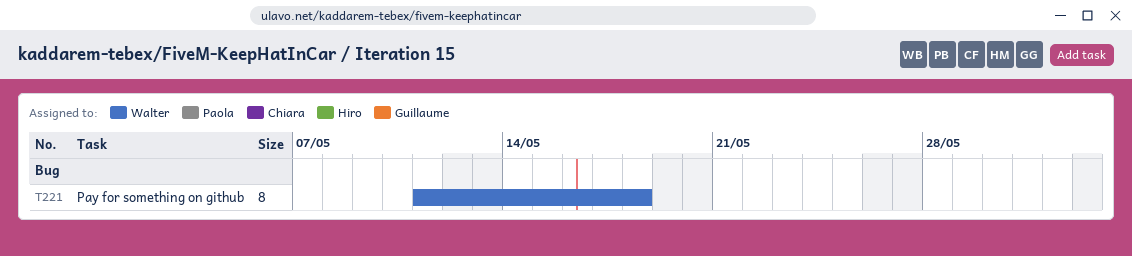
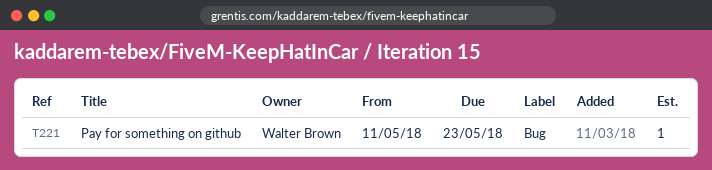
T221, estimate: 8 -> 1
T221, due: May 18 -> May 23

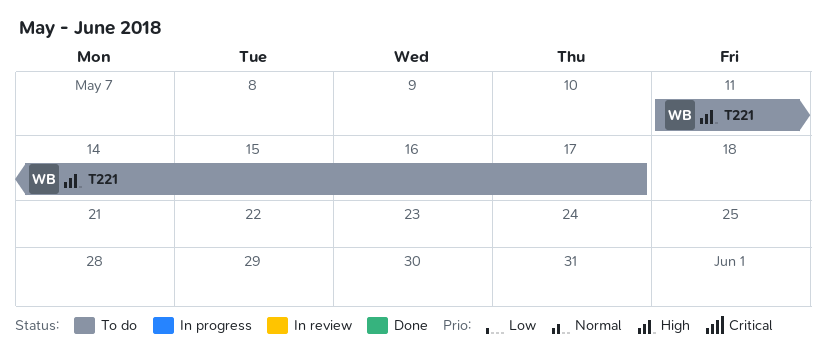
T221, due: May 23 -> May 17

